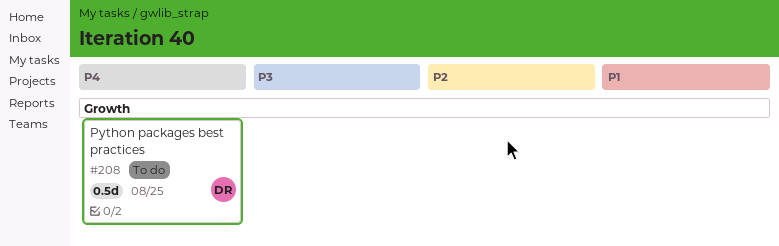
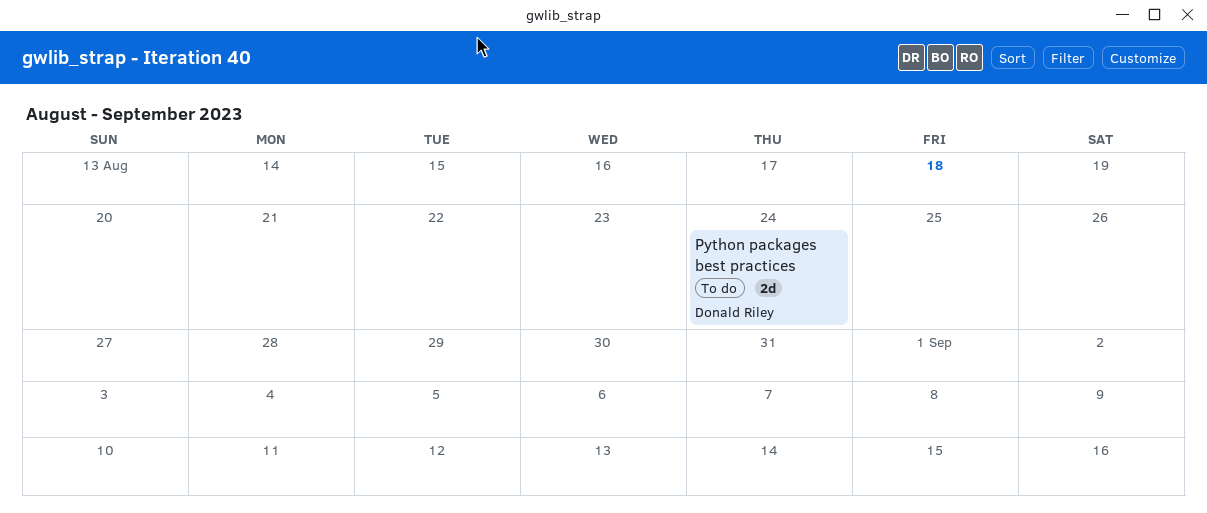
Python packages best practices, estimate: 0.5d -> 2d
Python packages best practices, due: Aug 25 -> Aug 24

